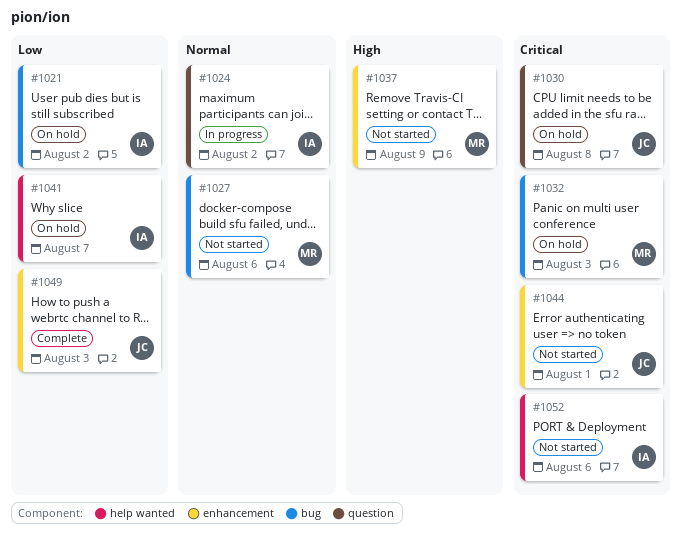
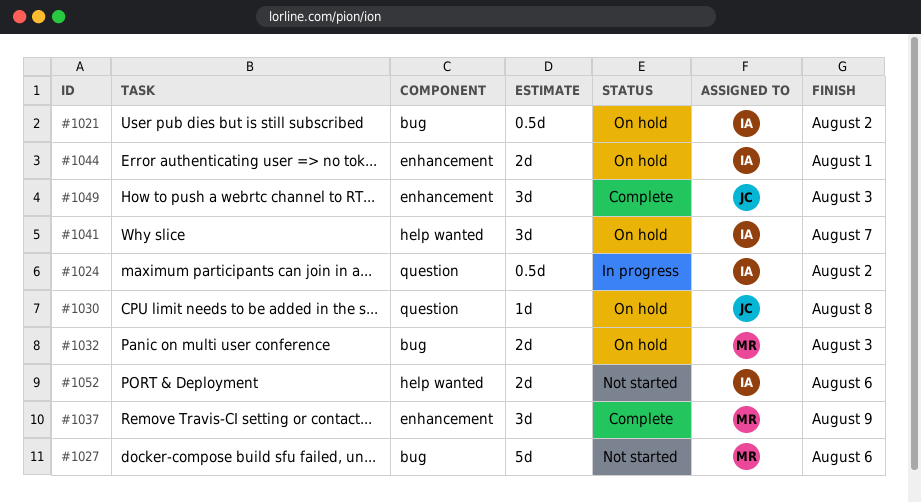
#1037, status: Not started -> Complete
#1044, status: Not started -> On hold
#1044, owner: JC -> IA

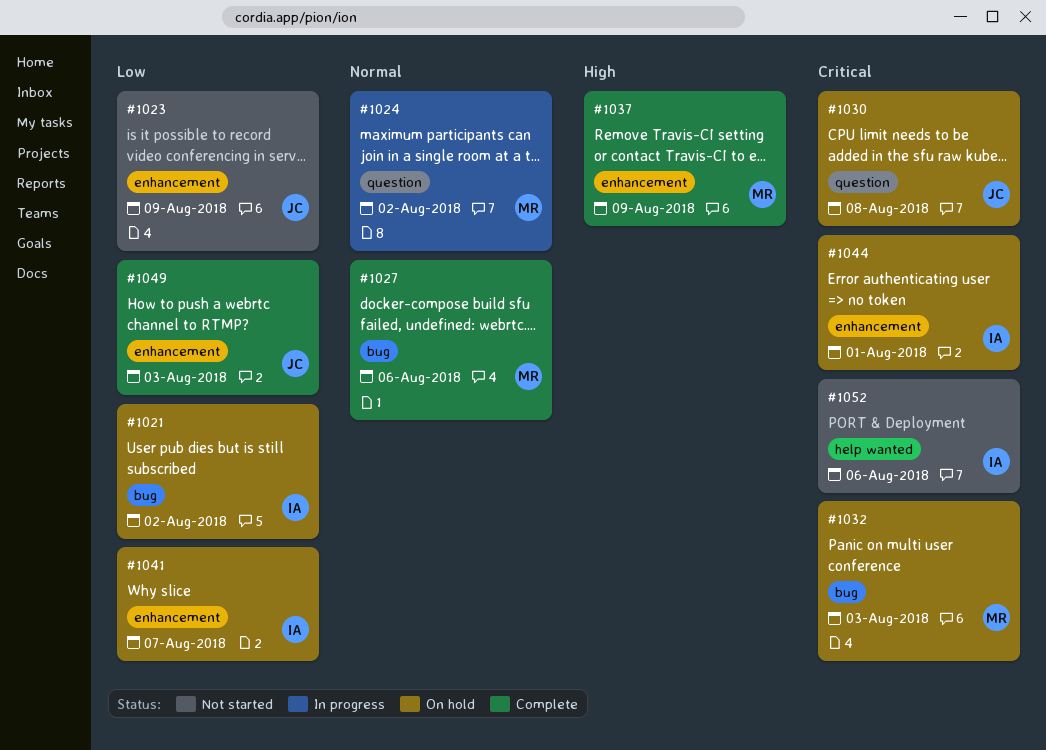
#1023: none -> present
#1024, owner: IA -> MR
#1027, status: Not started -> Complete
#1041, label: help wanted -> enhancement

